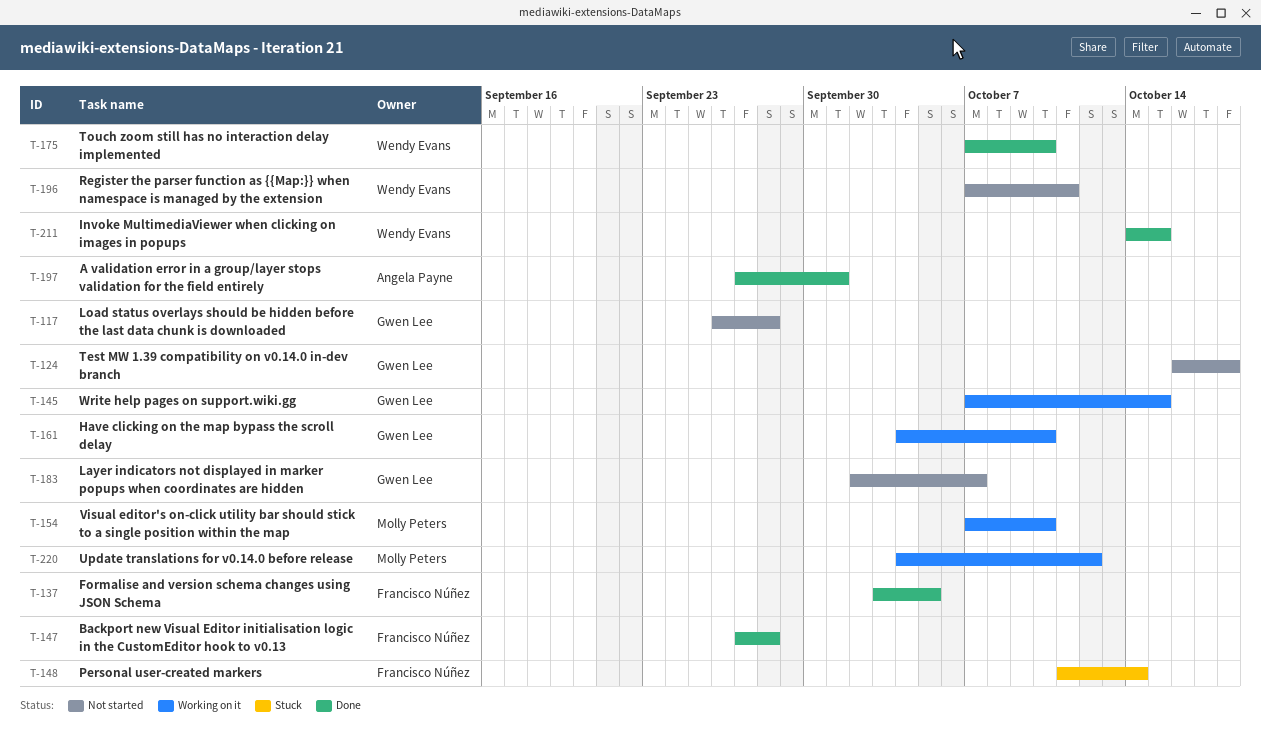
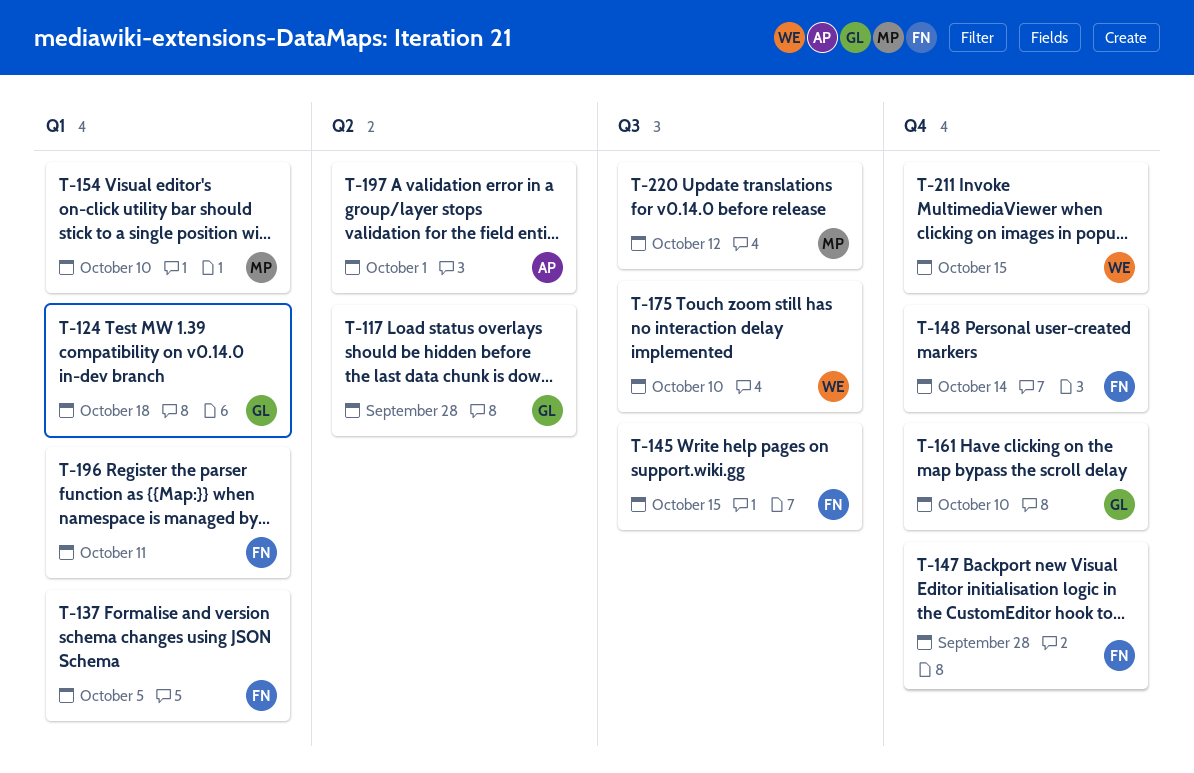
T-145, owner: Gwen Lee -> Francisco Núñez
T-183: present -> none
T-196, owner: Wendy Evans -> Francisco Núñez

